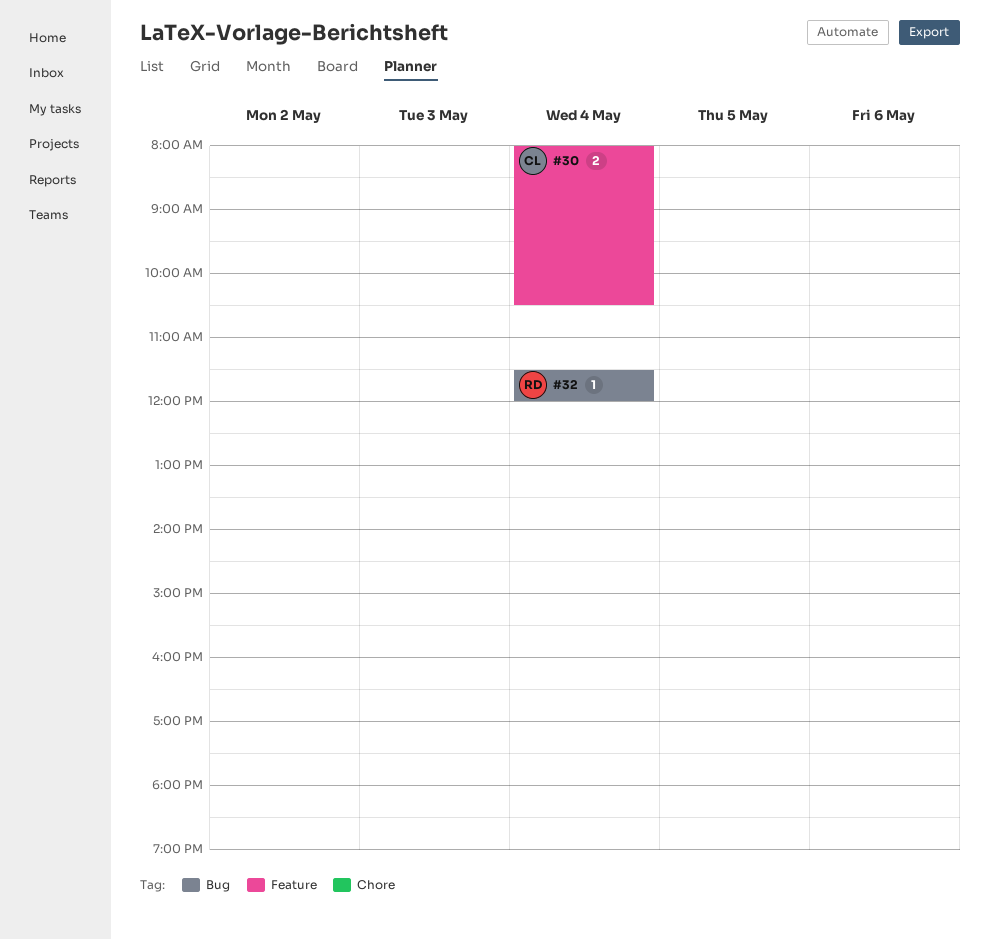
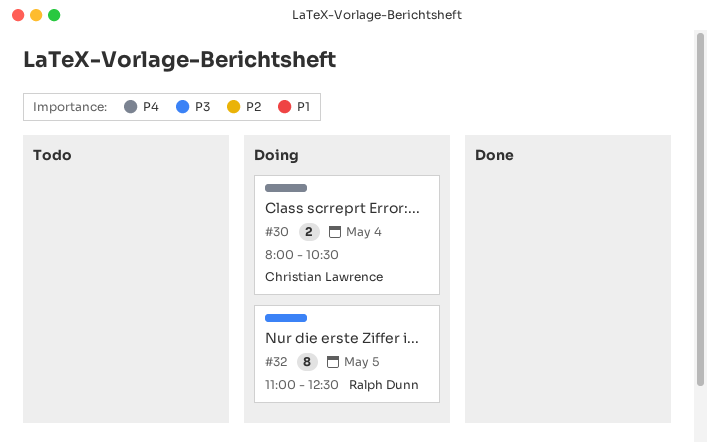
#32, estimate: 1 -> 8
#32, day: May 4 -> May 5
#32, begins: 11:30 -> 11:00
#32, ends: 12:00 -> 12:30

